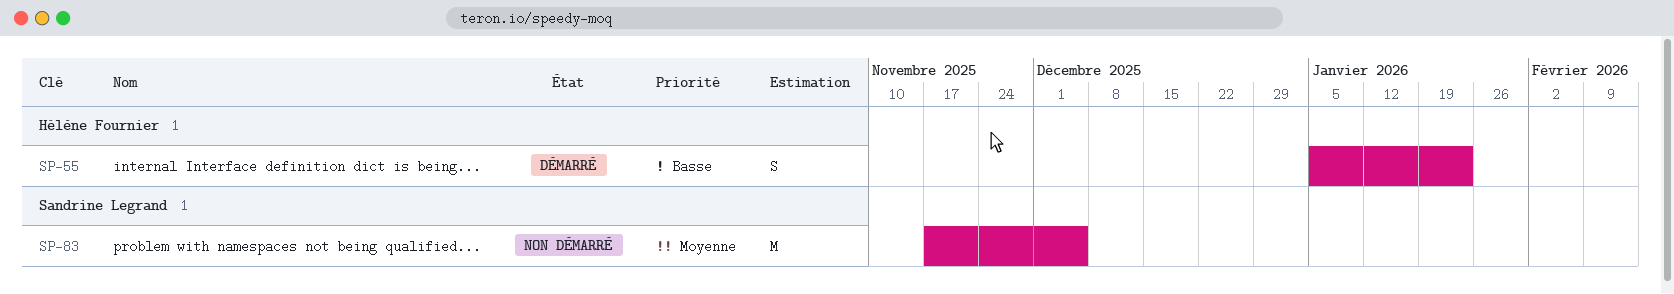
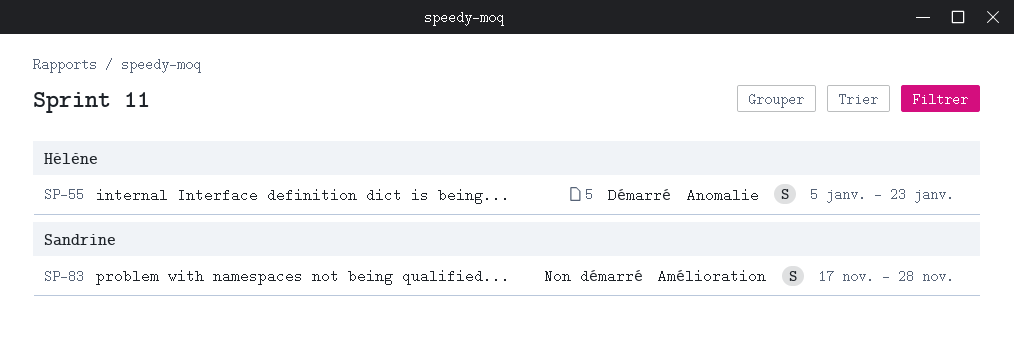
SP-83, estimate: M -> S
SP-83, due: Dec 5 -> Nov 28

